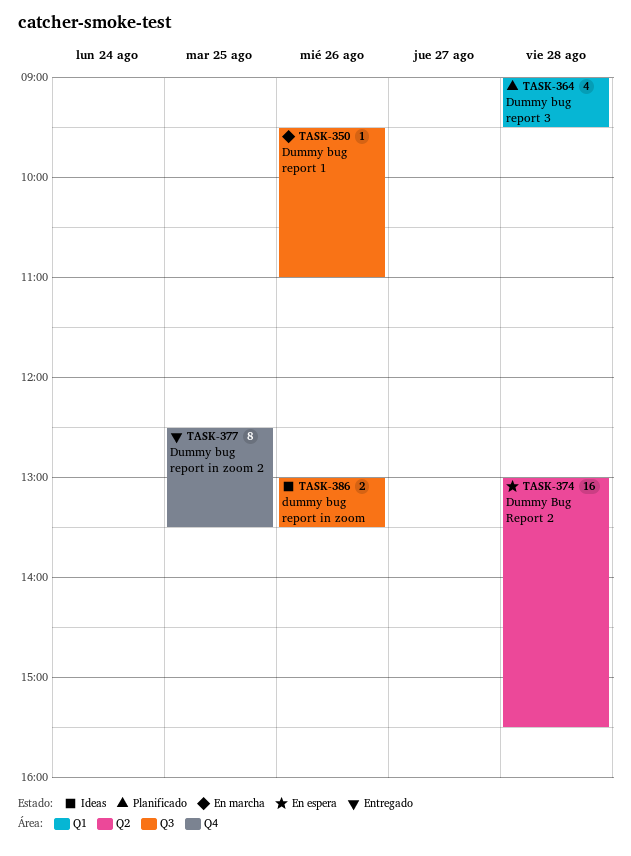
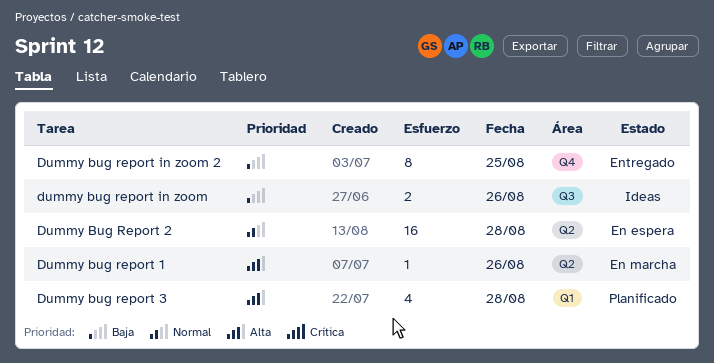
Dummy bug report 1, label: Q3 -> Q2

